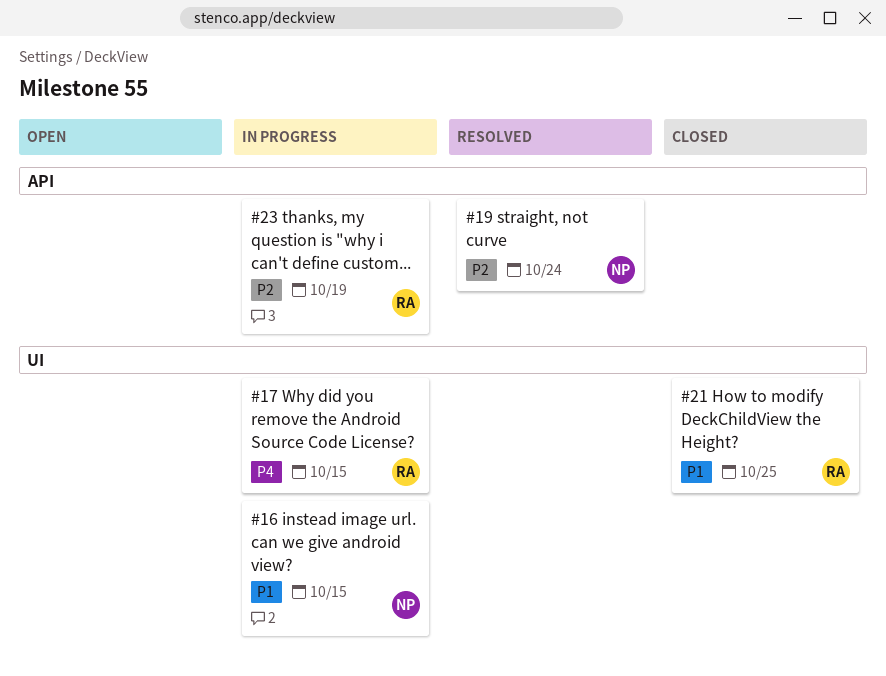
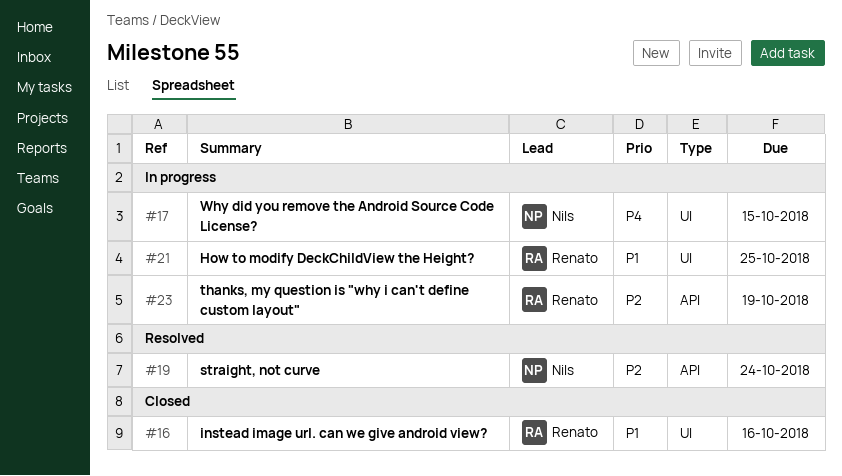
#16, status: In progress -> Closed
#16, owner: Nils -> Renato
#16, due: Oct 15 -> Oct 16
#17, owner: Renato -> Nils
#21, status: Closed -> In progress

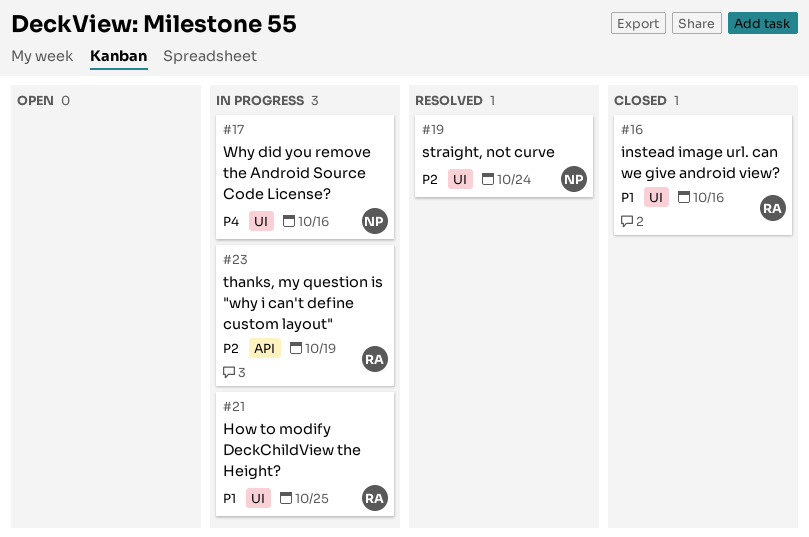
#17, due: Oct 15 -> Oct 16
#19, label: API -> UI

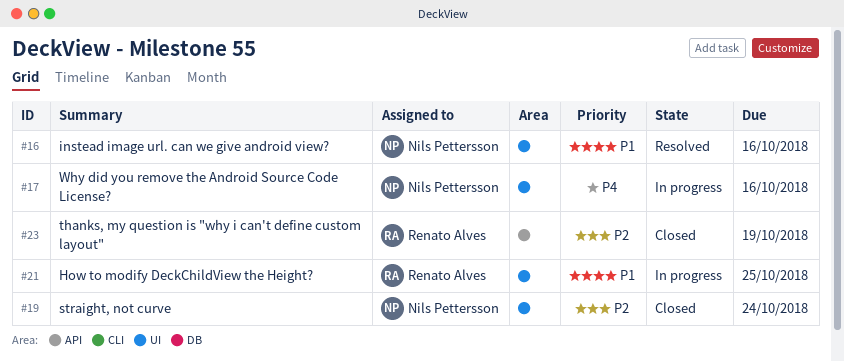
#16, status: Closed -> Resolved
#16, owner: Renato Alves -> Nils Pettersson
#19, status: Resolved -> Closed
#23, status: In progress -> Closed

